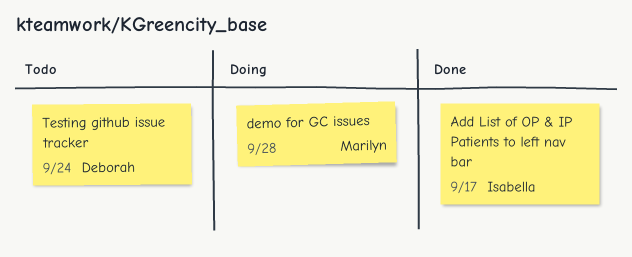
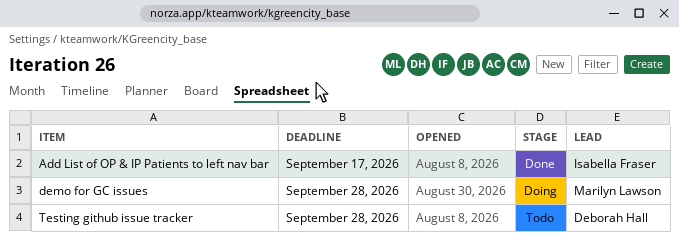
Testing github issue tracker, due: Sep 24 -> Sep 28

